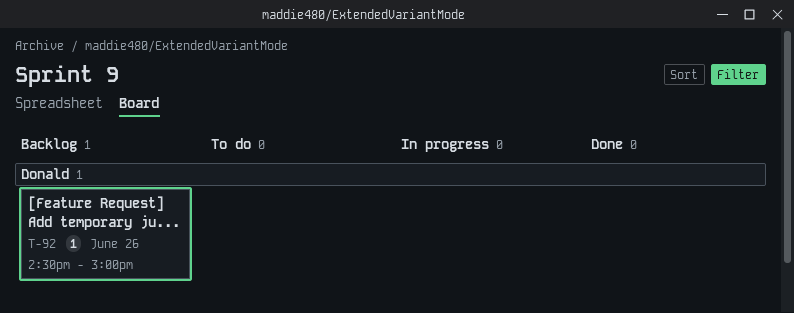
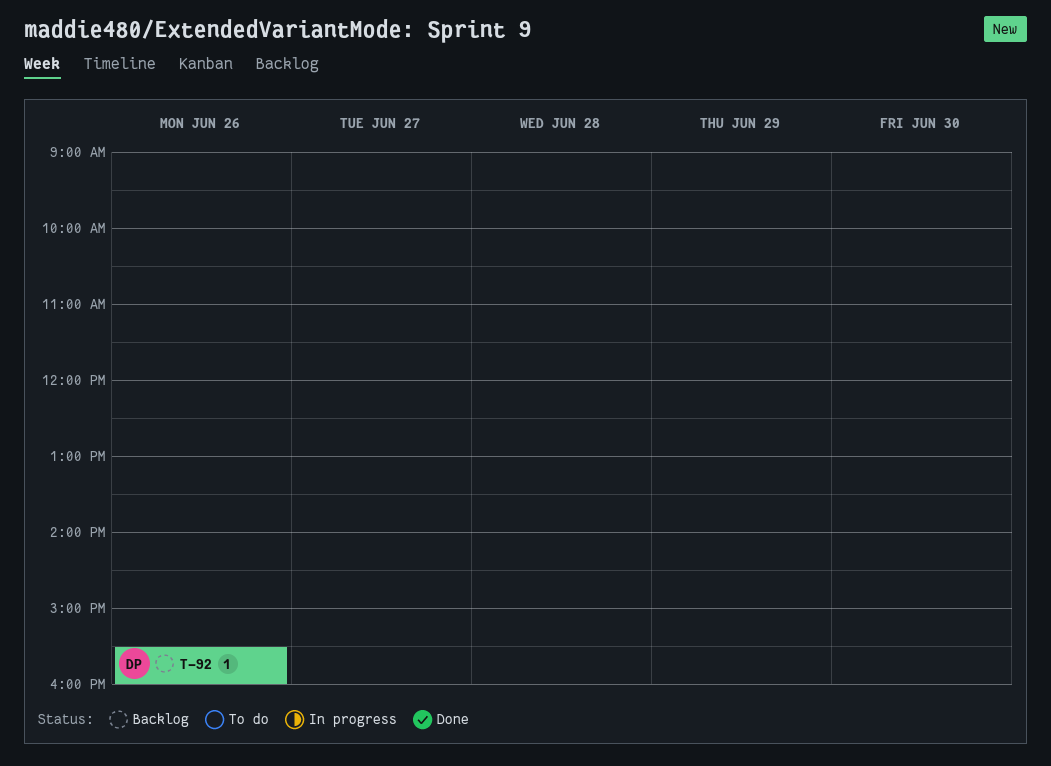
T-92, begins: 14:30 -> 15:30
T-92, ends: 15:00 -> 16:00

